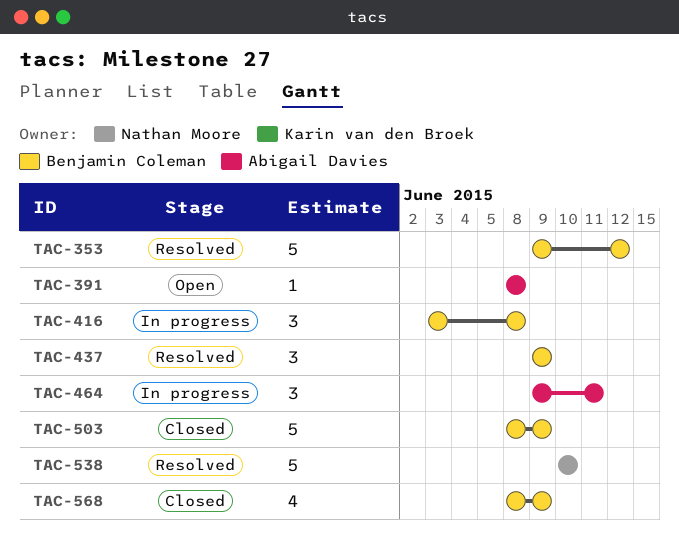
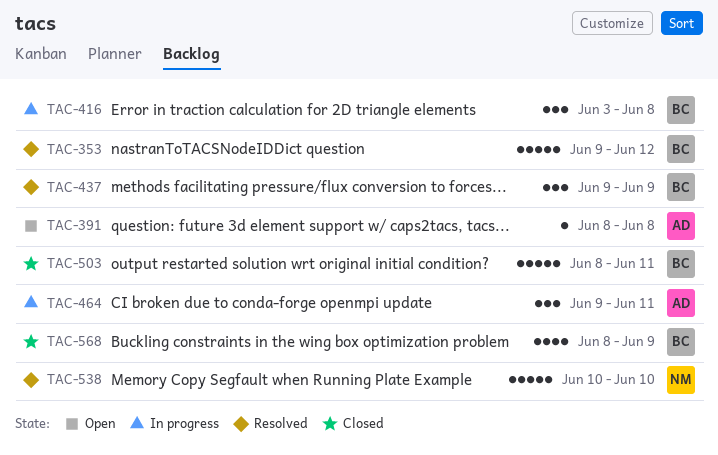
TAC-503, due: Jun 9 -> Jun 11

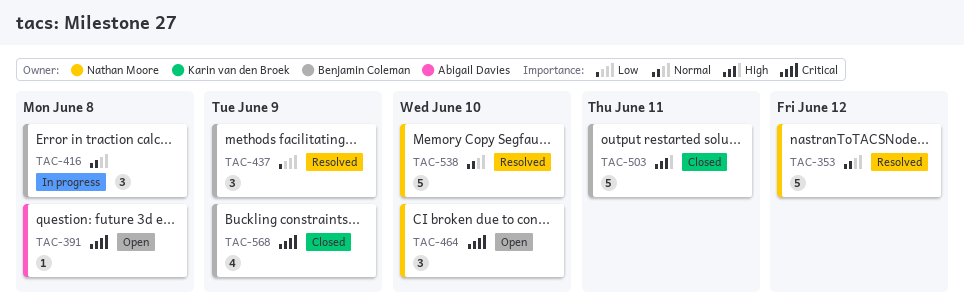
TAC-353, owner: Benjamin Coleman -> Nathan Moore
TAC-464, status: In progress -> Open
TAC-464, owner: Abigail Davies -> Nathan Moore
TAC-464, due: Jun 11 -> Jun 10

